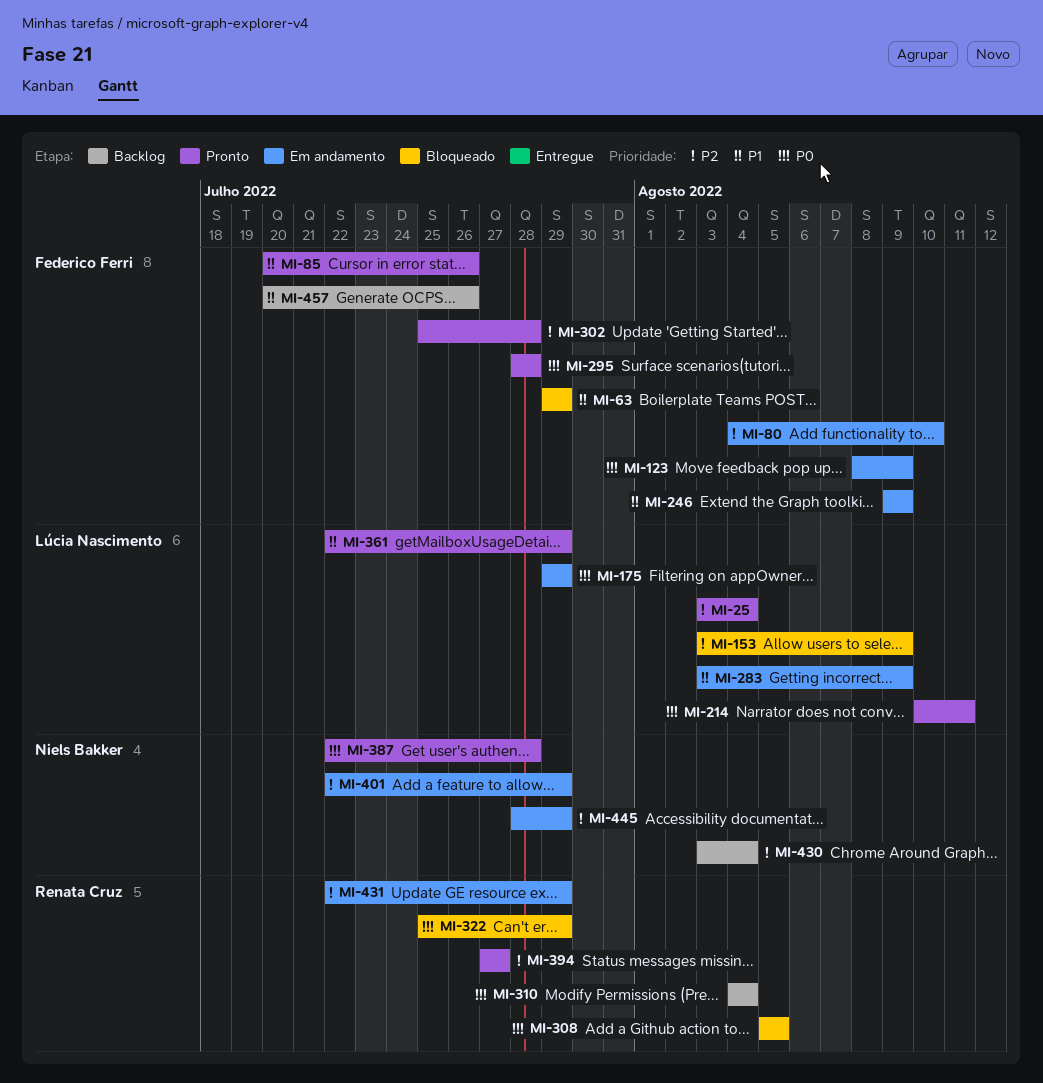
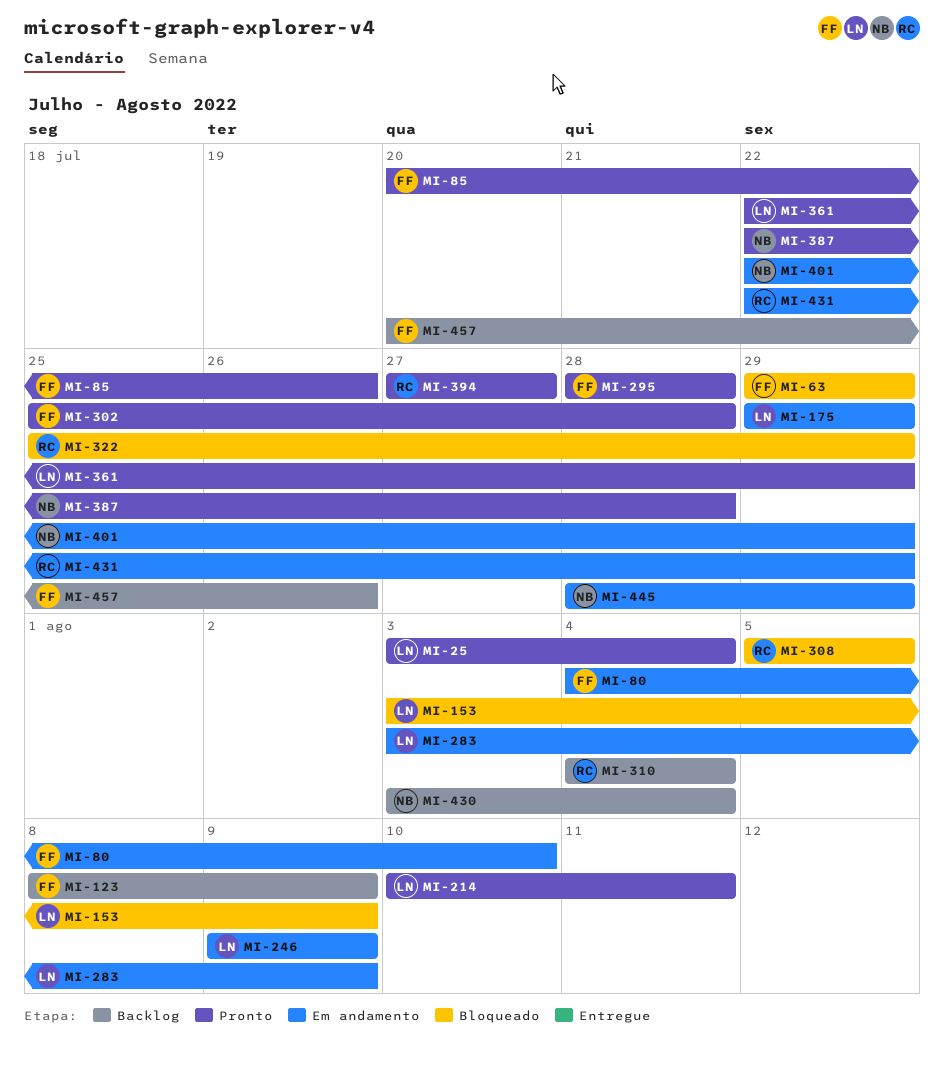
MI-123, status: Em andamento -> Backlog
MI-246, owner: Federico Ferri -> Lúcia Nascimento

